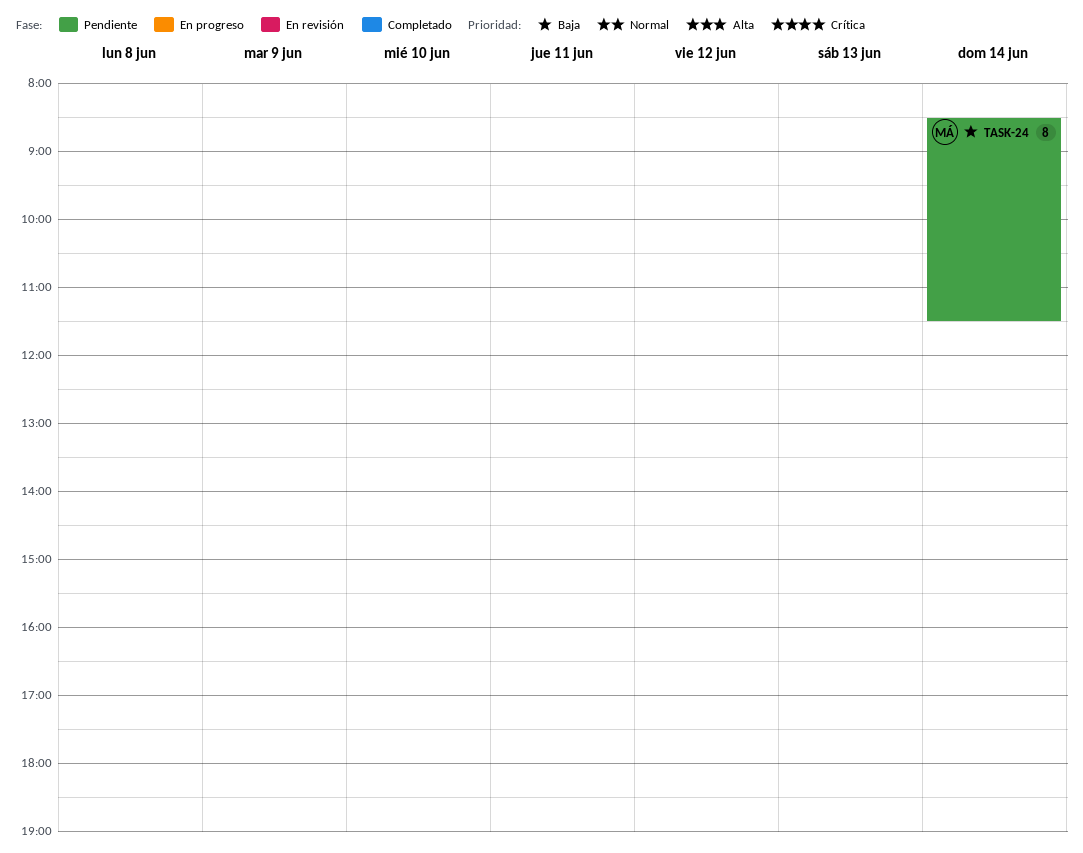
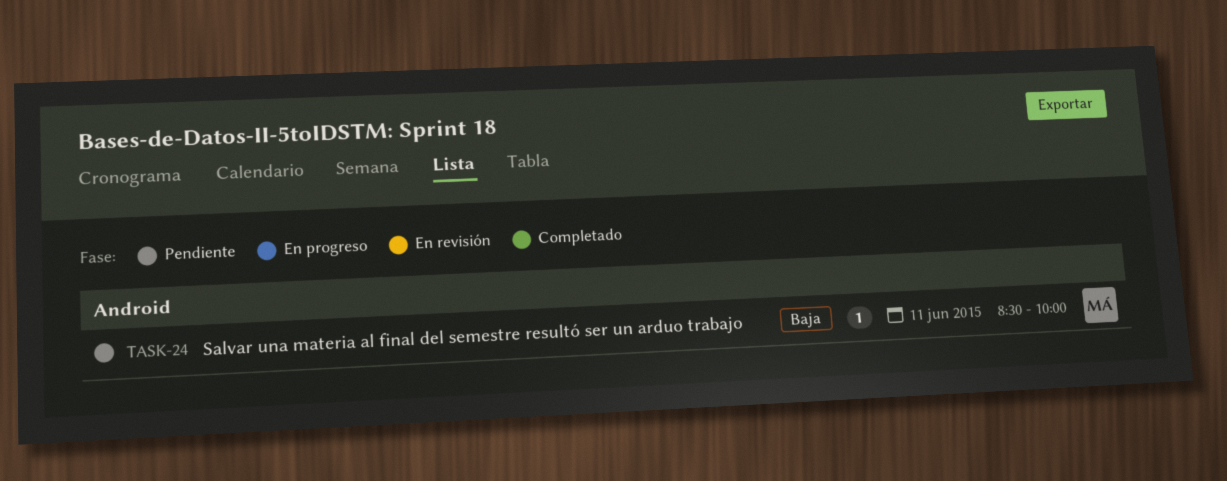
TASK-24, estimate: 8 -> 1
TASK-24, day: Jun 14 -> Jun 11
TASK-24, ends: 11:30 -> 10:00

